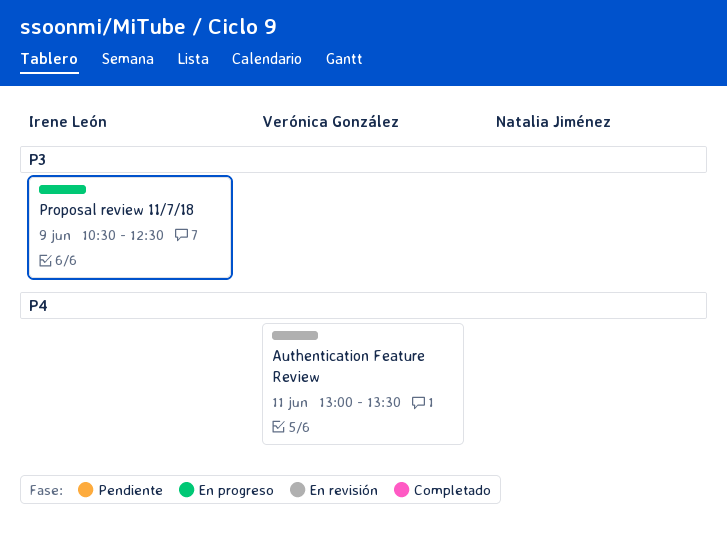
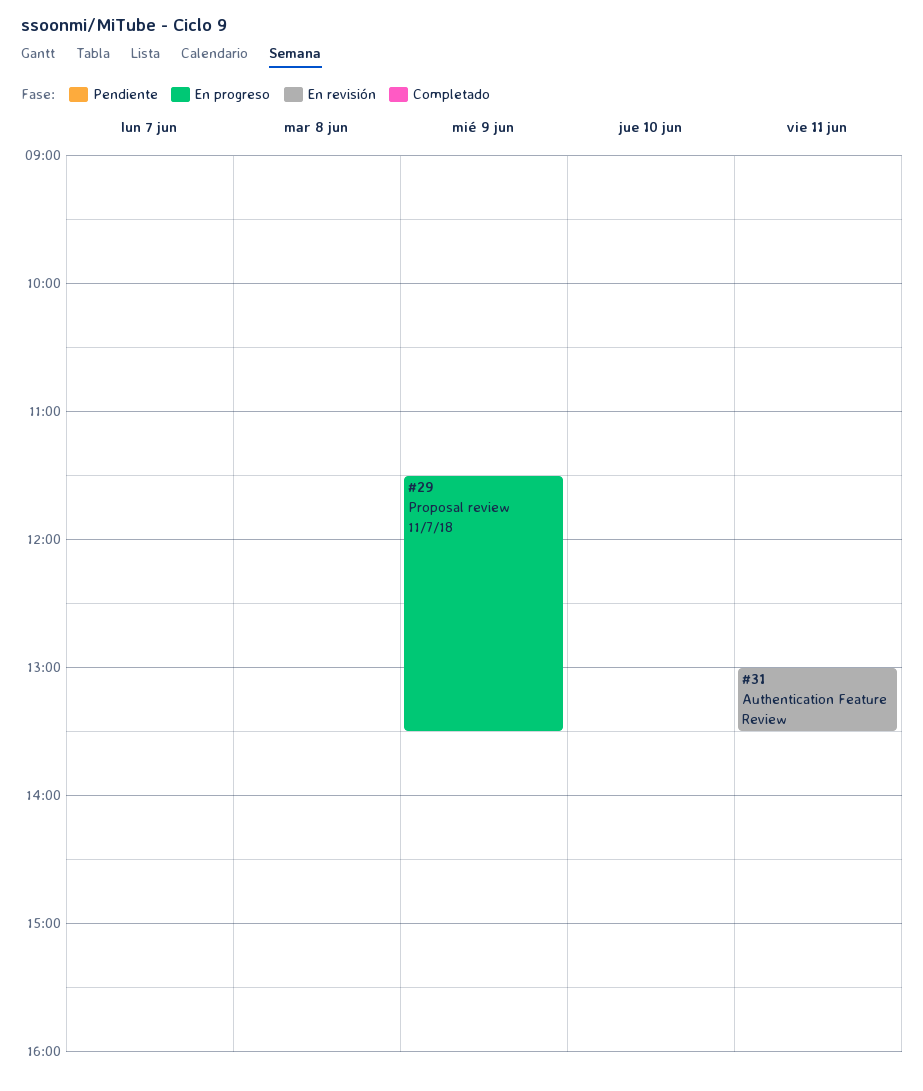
Proposal review 11/7/18, begins: 10:30 -> 11:30
Proposal review 11/7/18, ends: 12:30 -> 13:30

